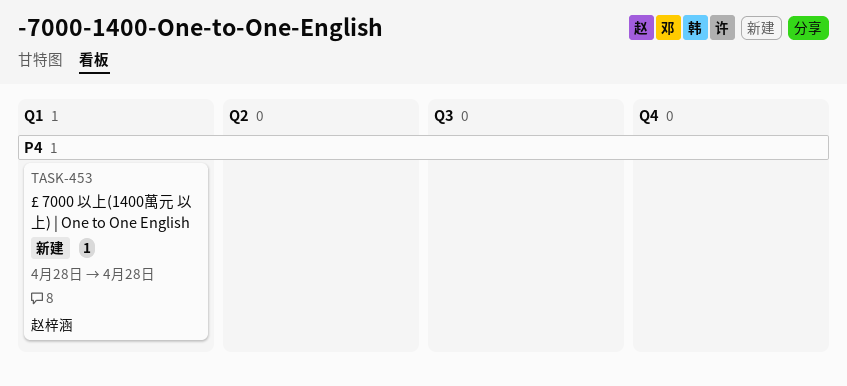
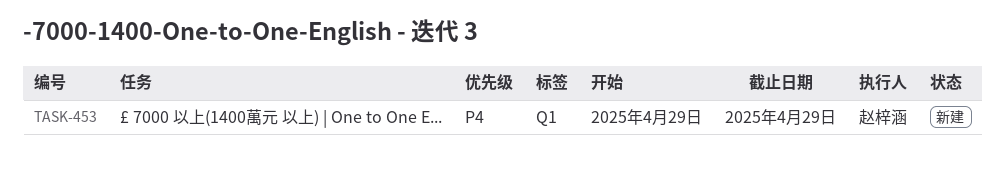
TASK-453, start: Apr 28 -> Apr 29
TASK-453, due: Apr 28 -> Apr 29

